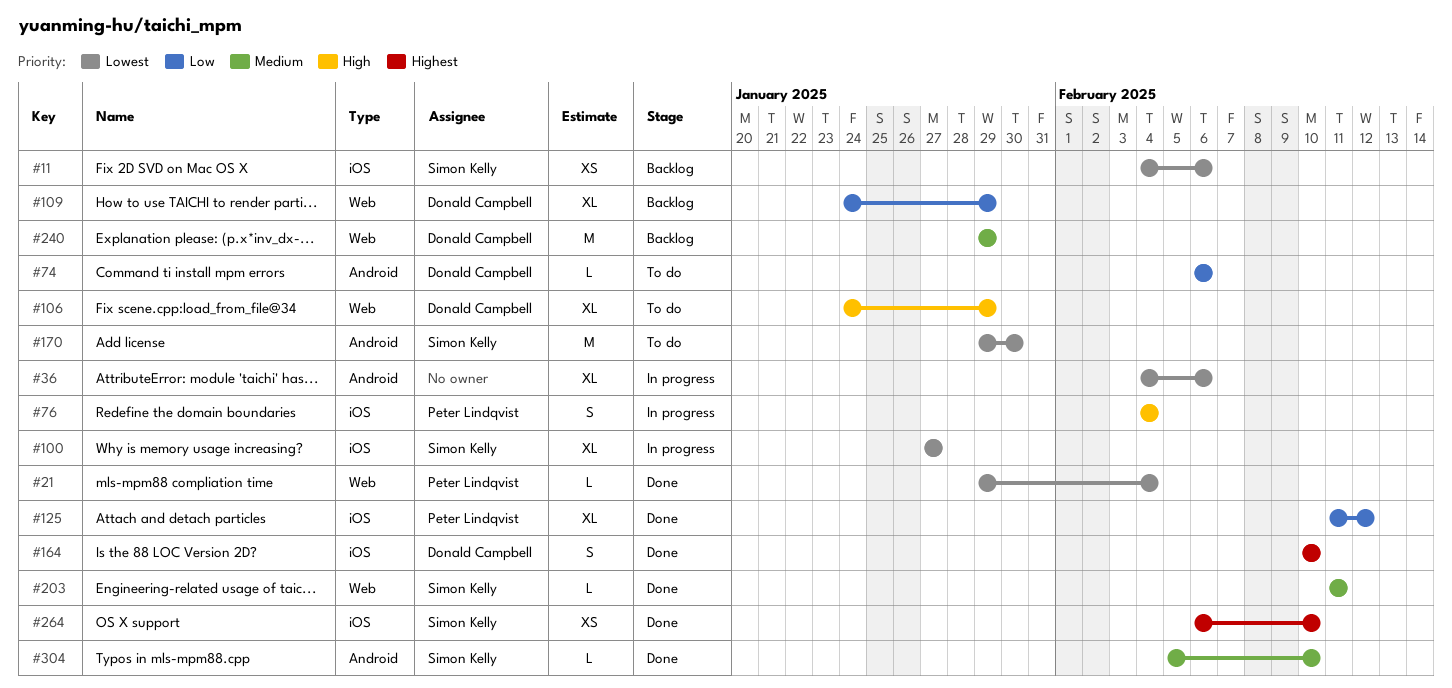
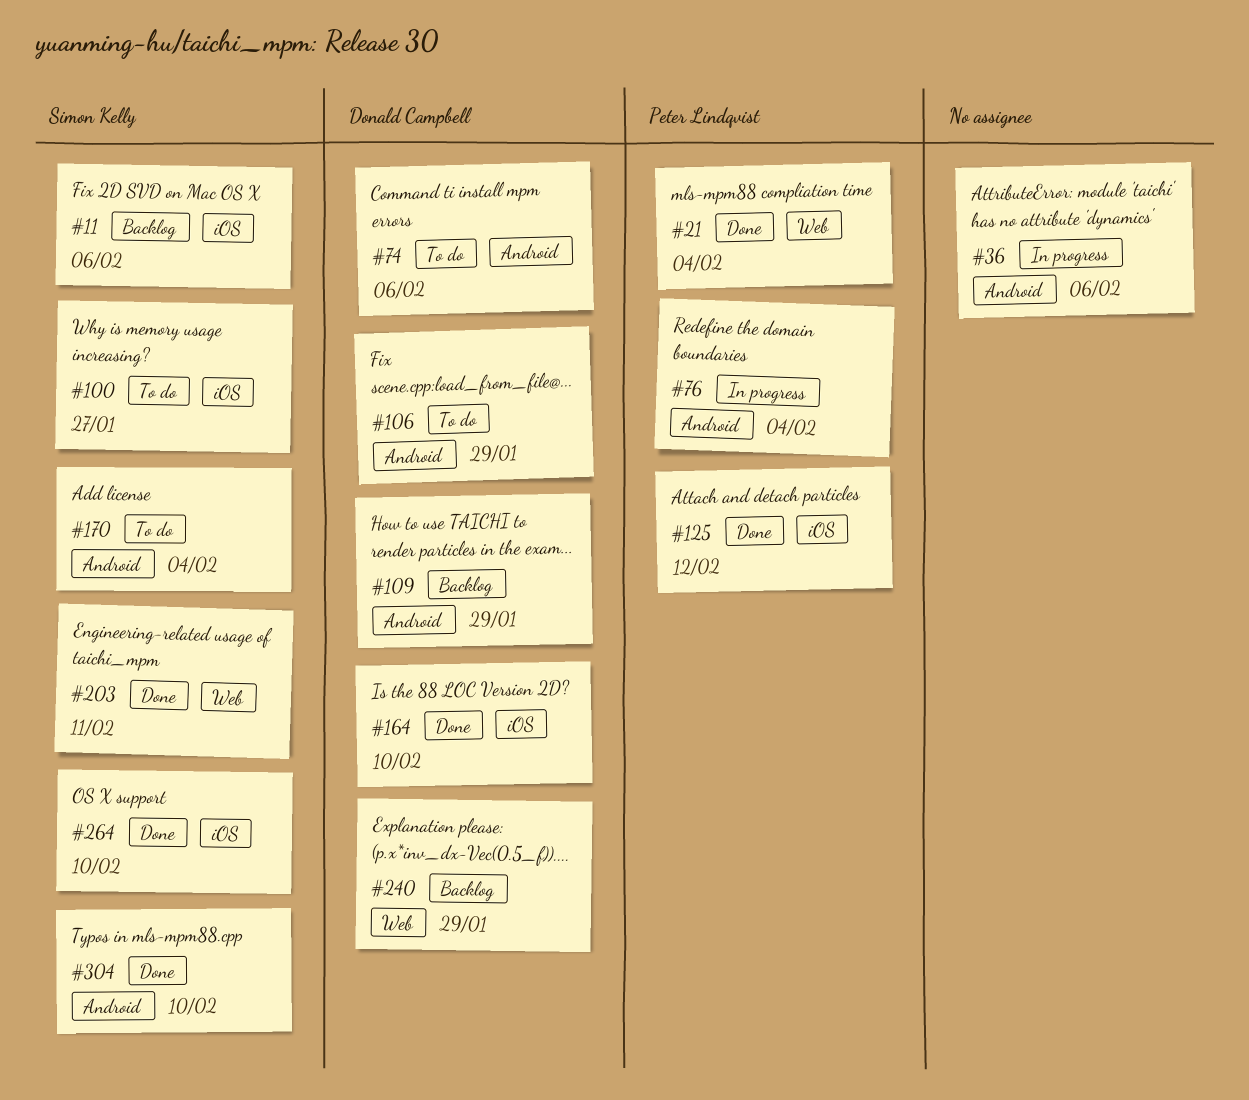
#76, label: iOS -> Android
#100, status: In progress -> To do
#106, label: Web -> Android
#109, label: Web -> Android
#170, due: Jan 30 -> Feb 4

